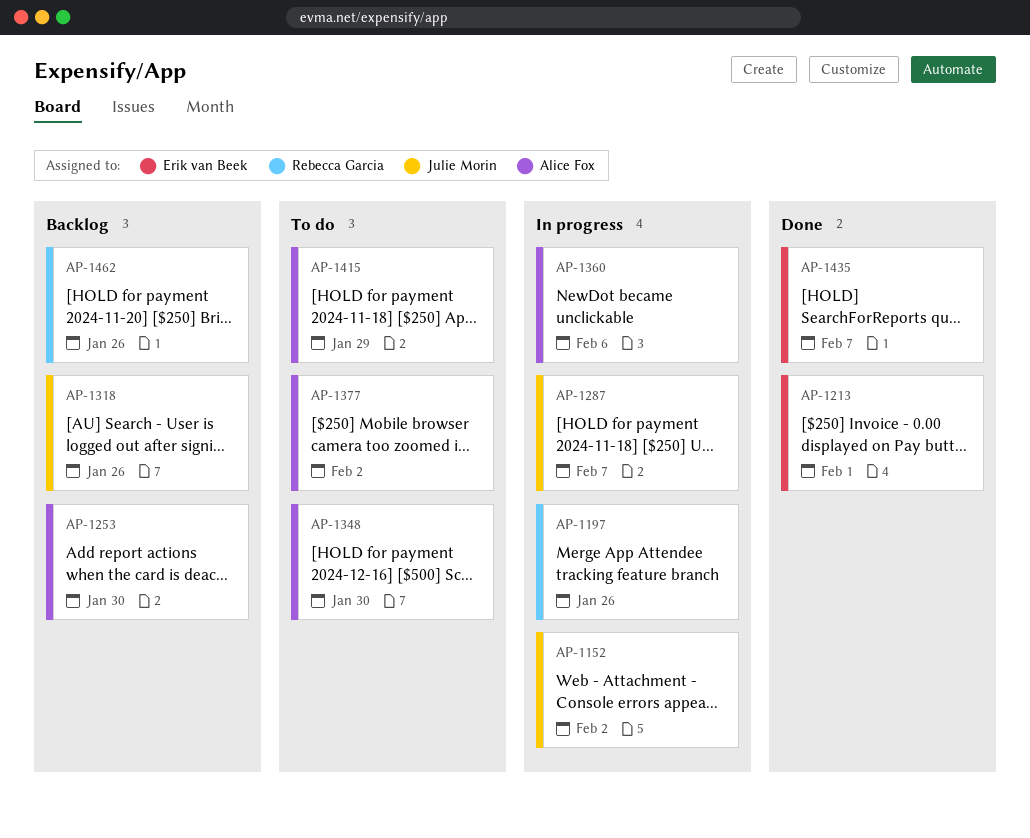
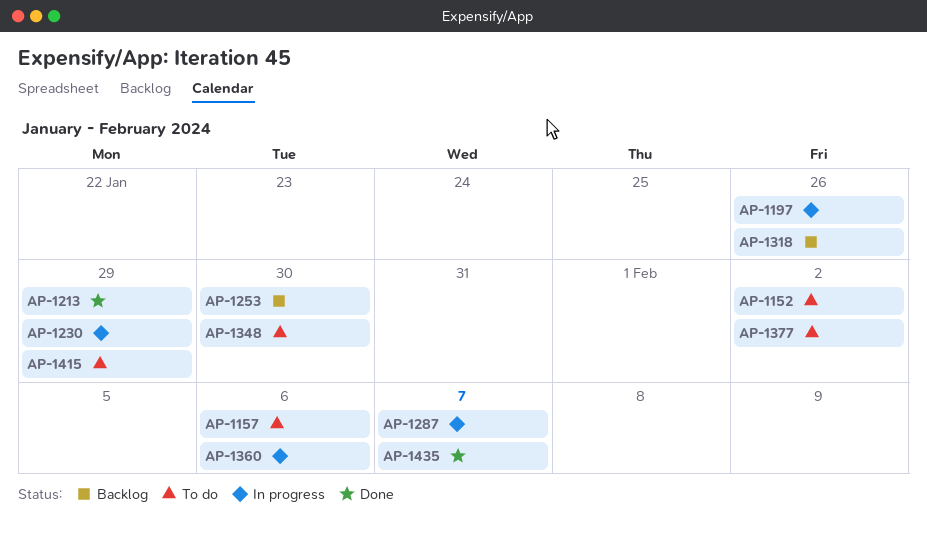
AP-1152, status: In progress -> To do
AP-1157: none -> present
AP-1213, due: Feb 1 -> Jan 29
AP-1230: none -> present
AP-1462: present -> none

